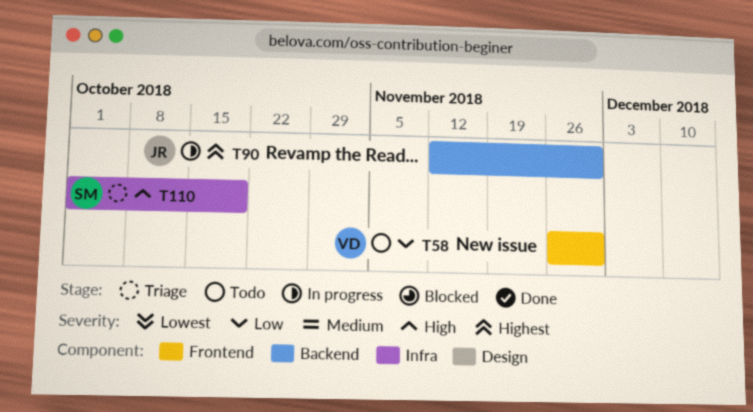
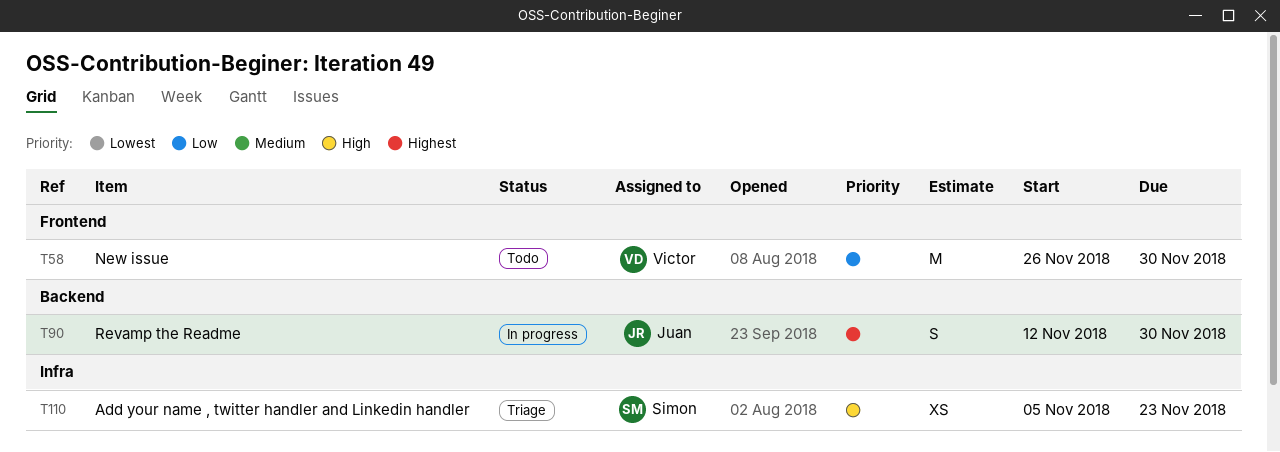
T110, start: Oct 1 -> Nov 5
T110, due: Oct 19 -> Nov 23

